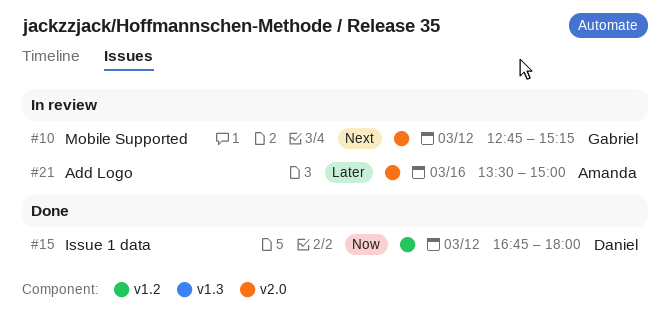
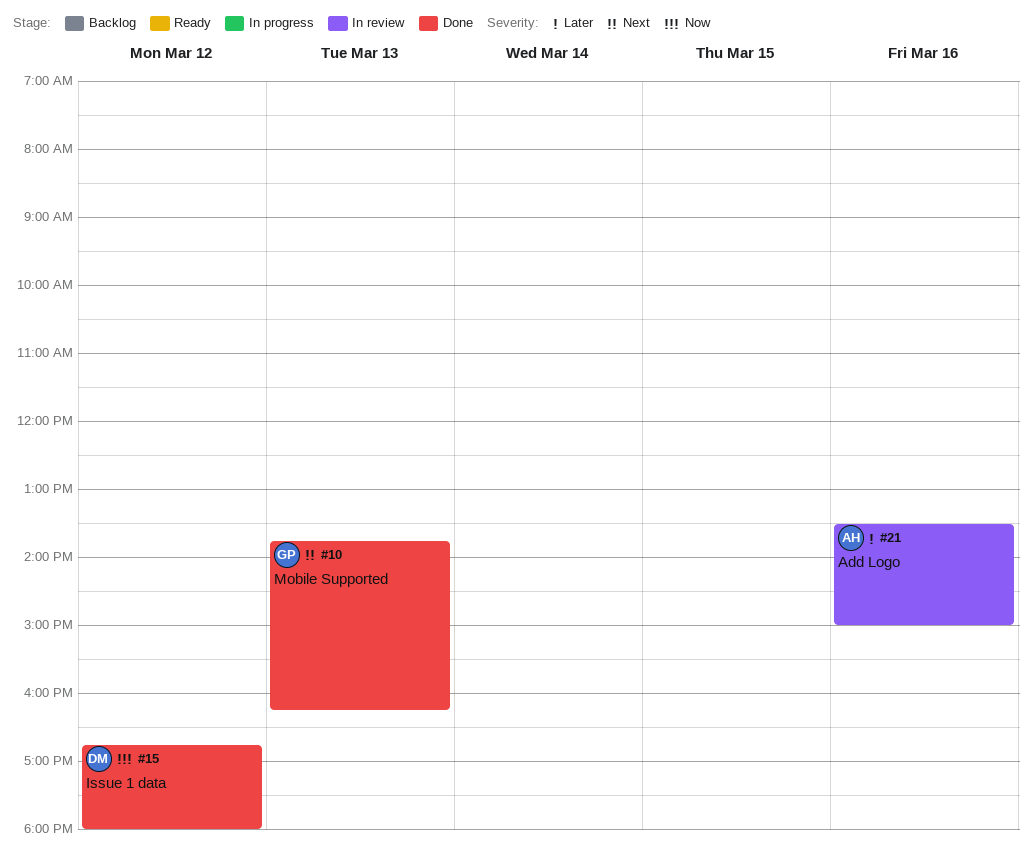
#10, status: In review -> Done
#10, day: Mar 12 -> Mar 13
#10, begins: 12:45 -> 13:45
#10, ends: 15:15 -> 16:15

